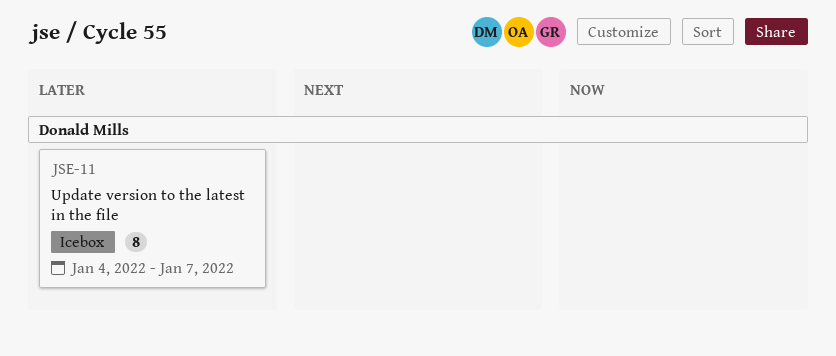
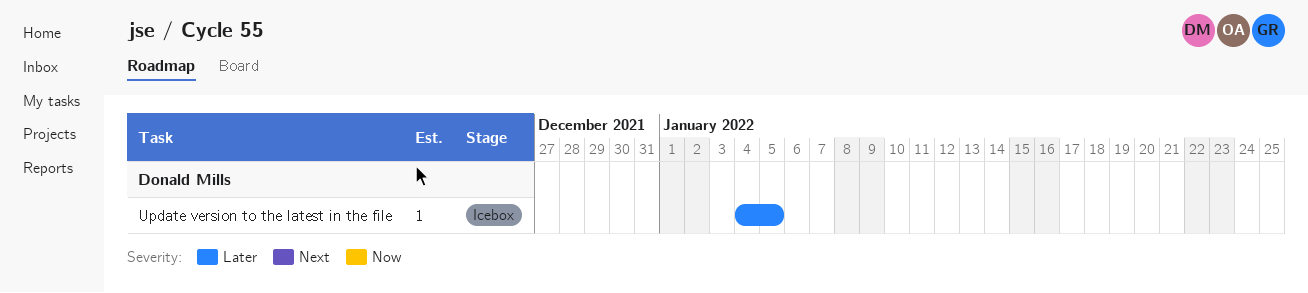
Update version to the latest in the file, estimate: 8 -> 1
Update version to the latest in the file, due: Jan 7 -> Jan 5

